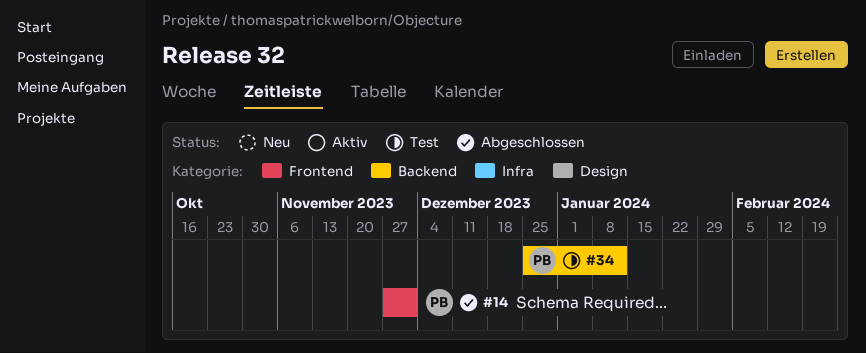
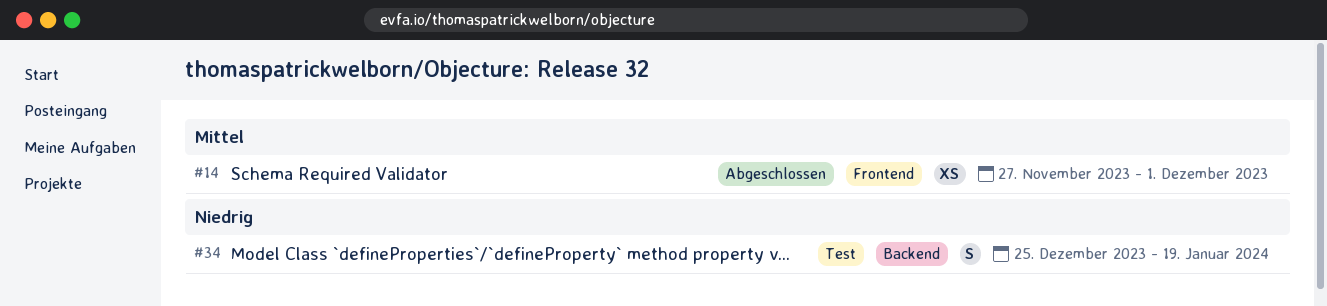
#34, due: Jan 12 -> Jan 19

